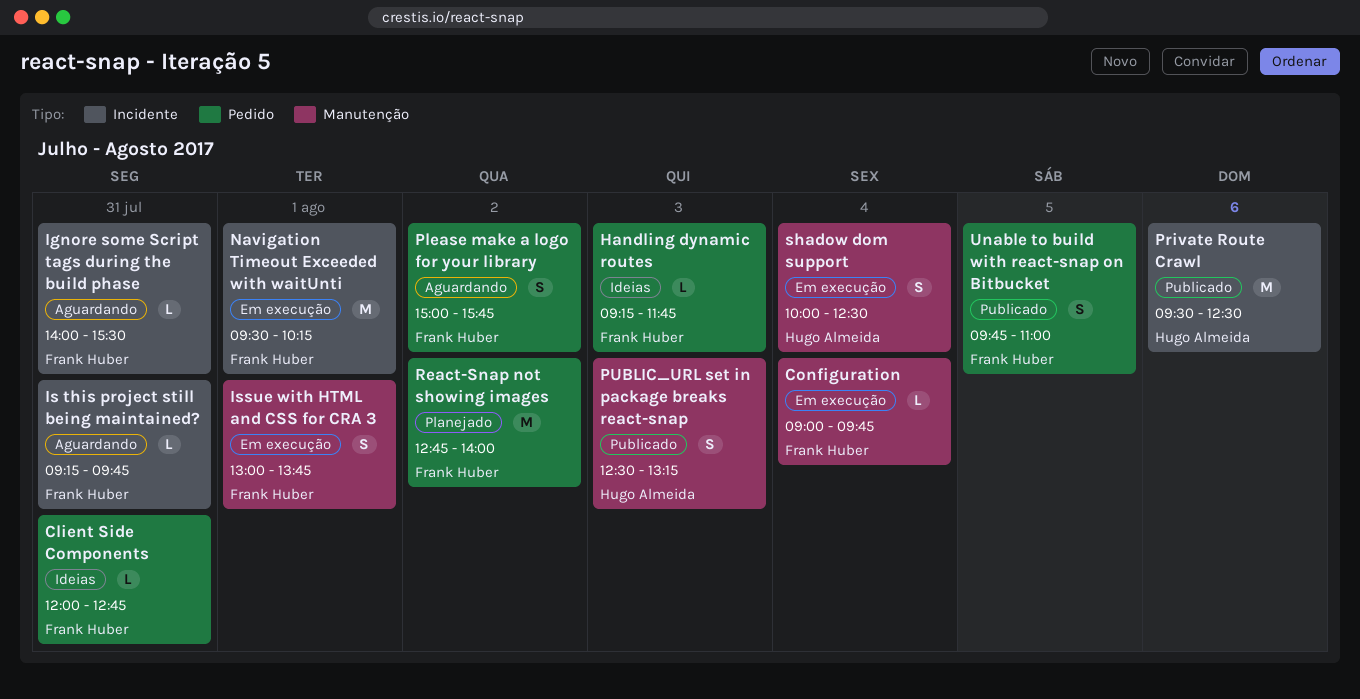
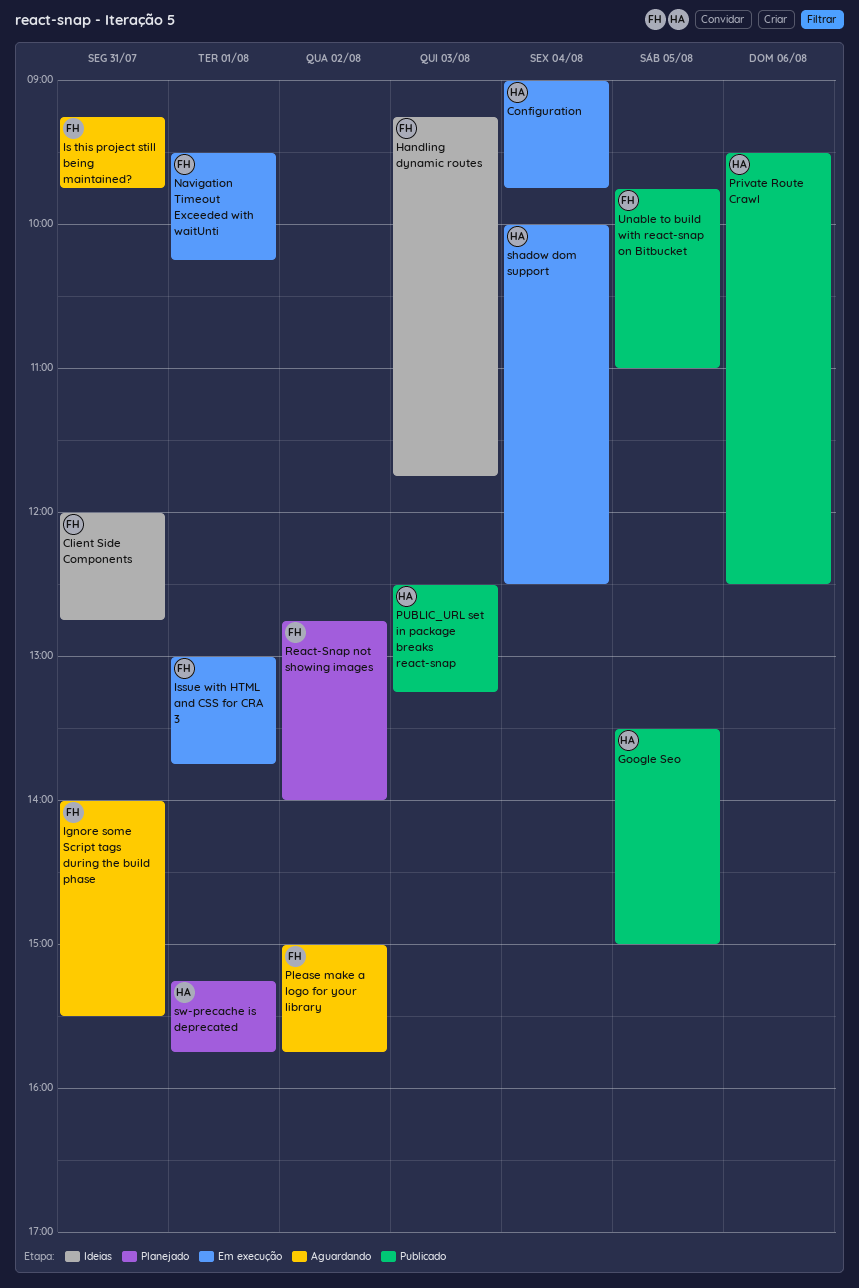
Configuration, owner: Frank Huber -> Hugo Almeida
Google Seo: none -> present
sw-precache is deprecated: none -> present

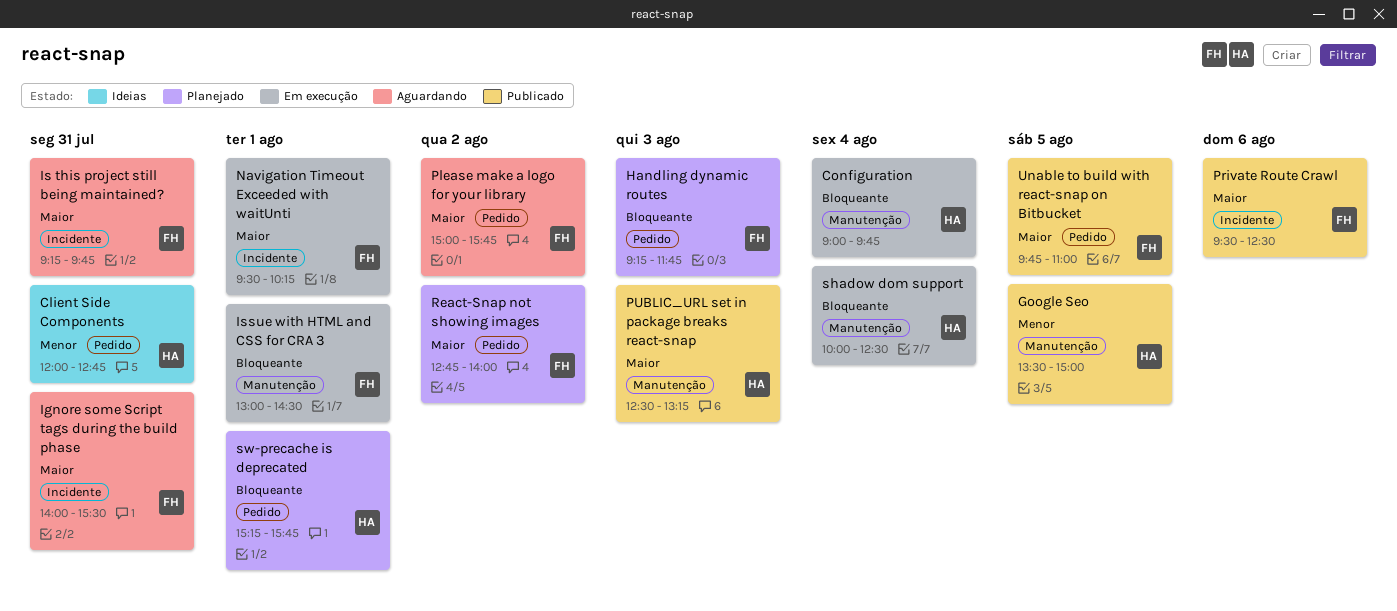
Client Side Components, owner: FH -> HA
Handling dynamic routes, status: Ideias -> Planejado
Issue with HTML and CSS for CRA 3, ends: 13:45 -> 14:30
Private Route Crawl, owner: HA -> FH

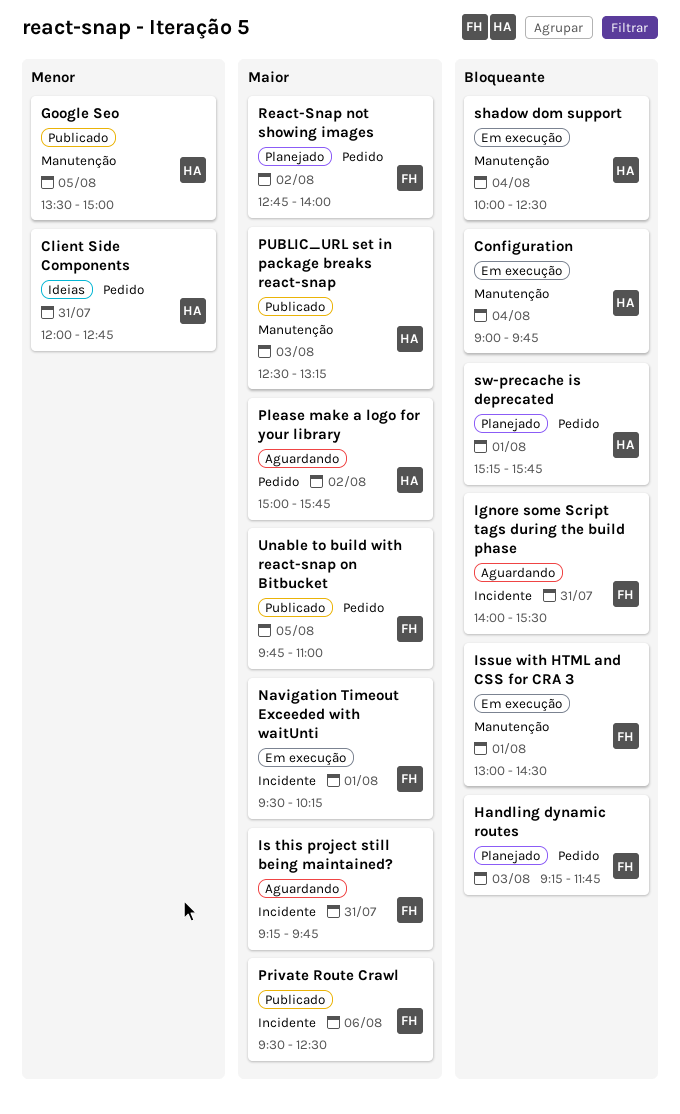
Ignore some Script tags during the build phase, priority: Maior -> Bloqueante
Please make a logo for your library, owner: FH -> HA

